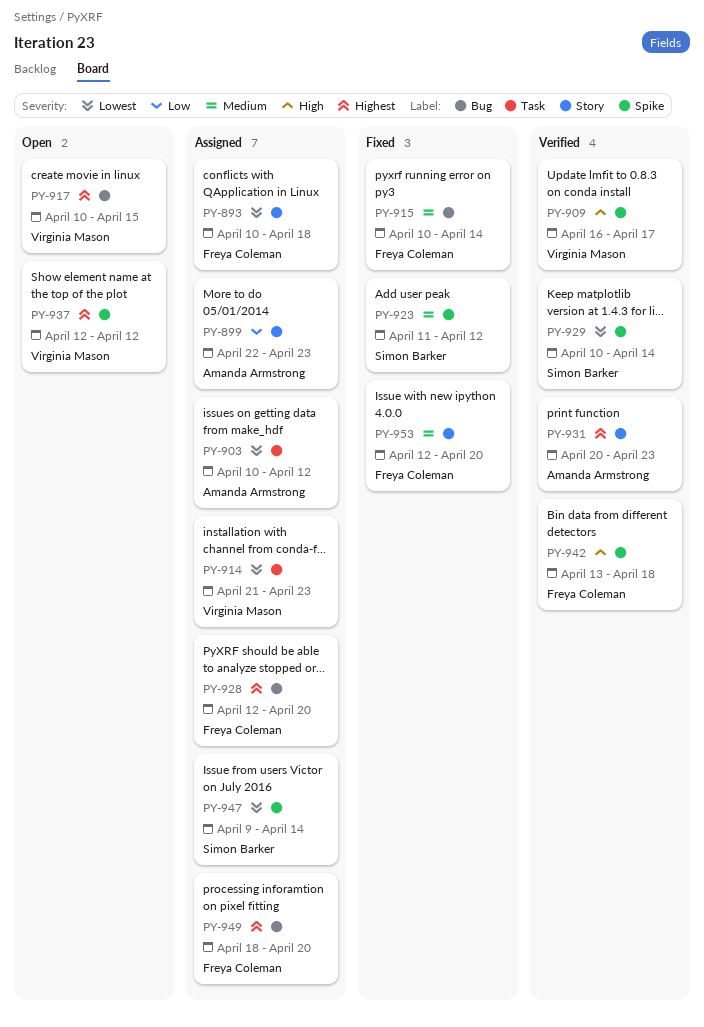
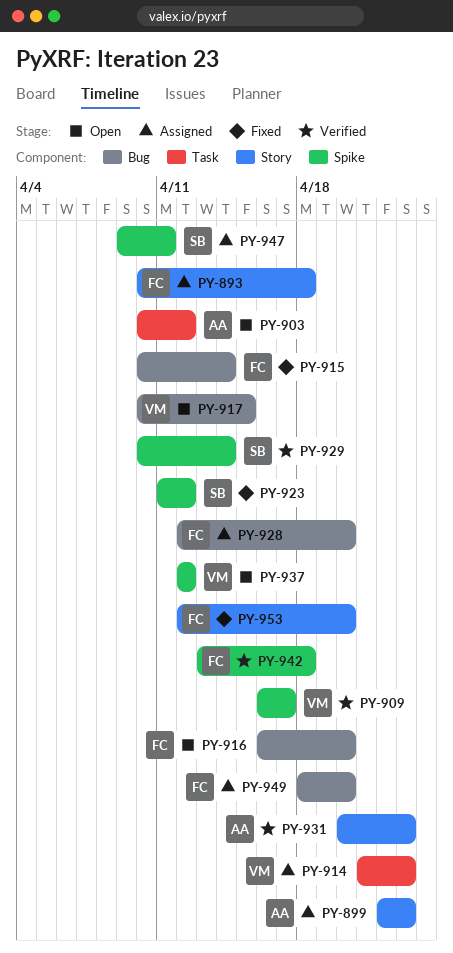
PY-903, status: Assigned -> Open
PY-916: none -> present
PY-947, due: Apr 14 -> Apr 11

